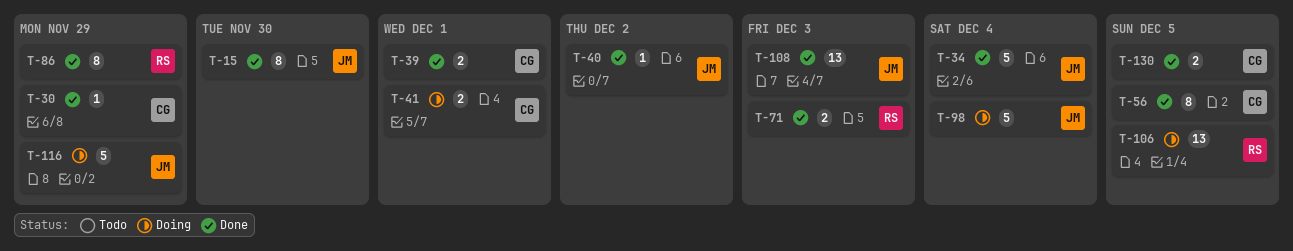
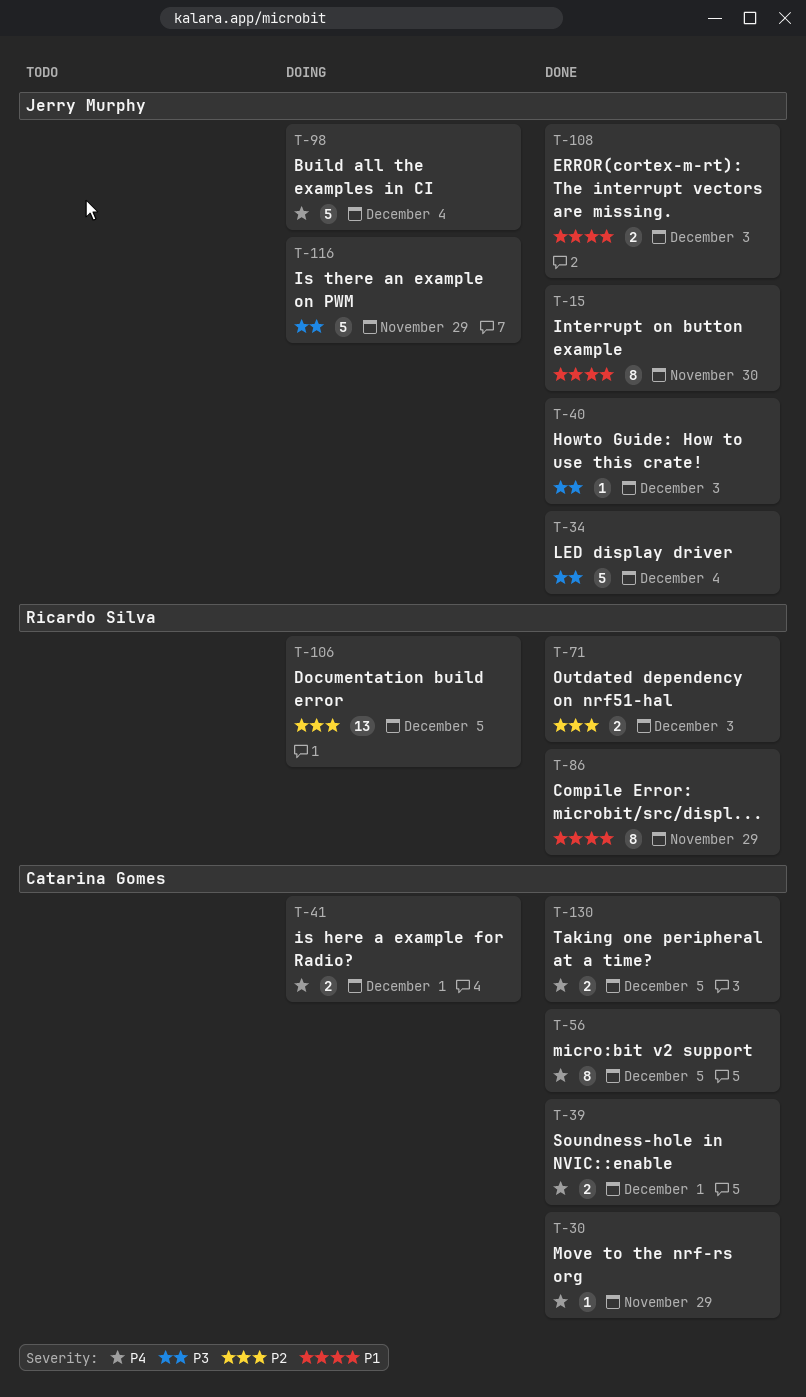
T-40, due: Dec 2 -> Dec 3
T-108, estimate: 13 -> 2

